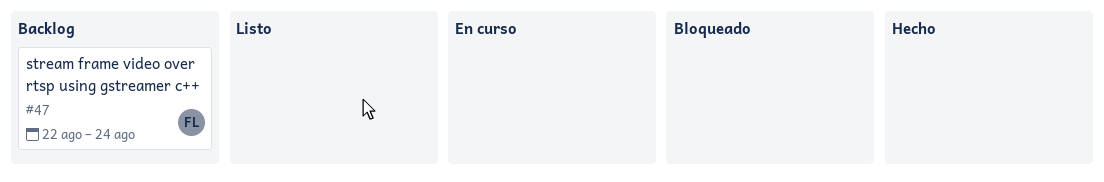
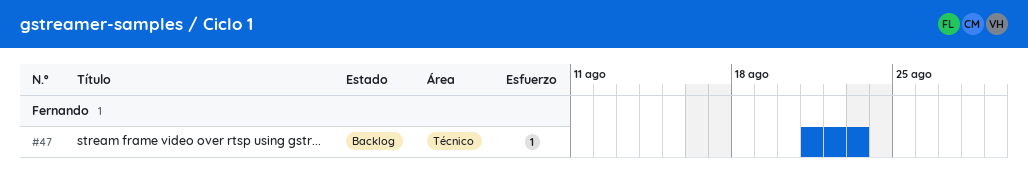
#47, start: Aug 22 -> Aug 21
#47, due: Aug 24 -> Aug 23

